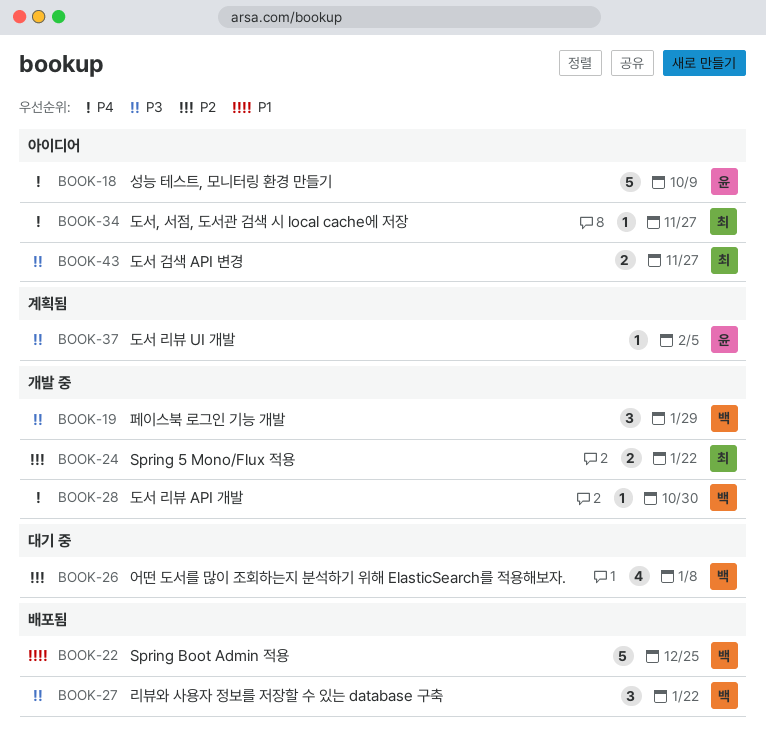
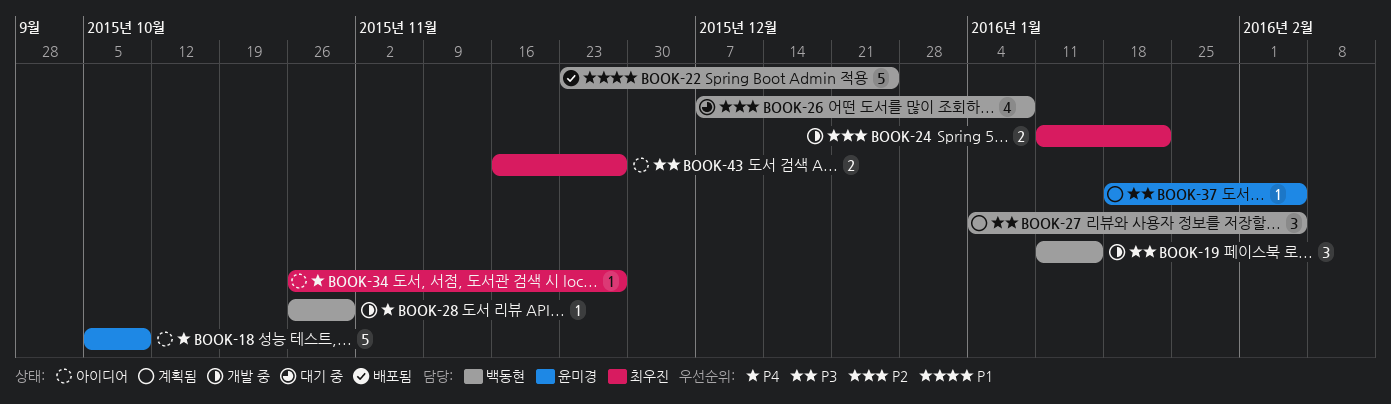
BOOK-19, due: Jan 29 -> Jan 15
BOOK-27, status: 배포됨 -> 계획됨
BOOK-27, due: Jan 22 -> Feb 5

